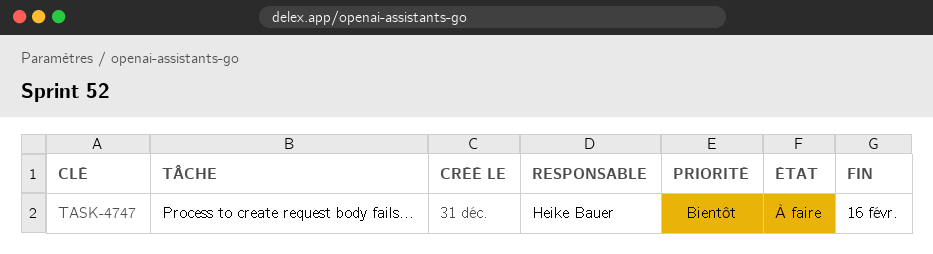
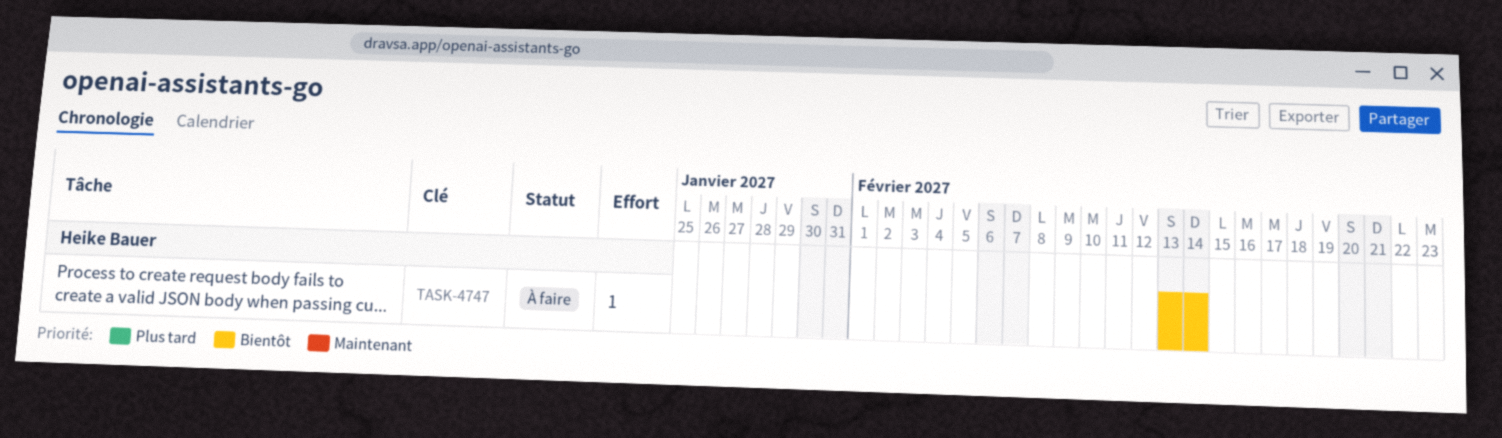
TASK-4747, due: Feb 16 -> Feb 14

